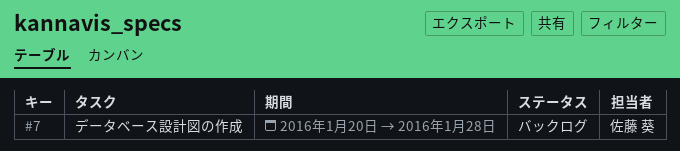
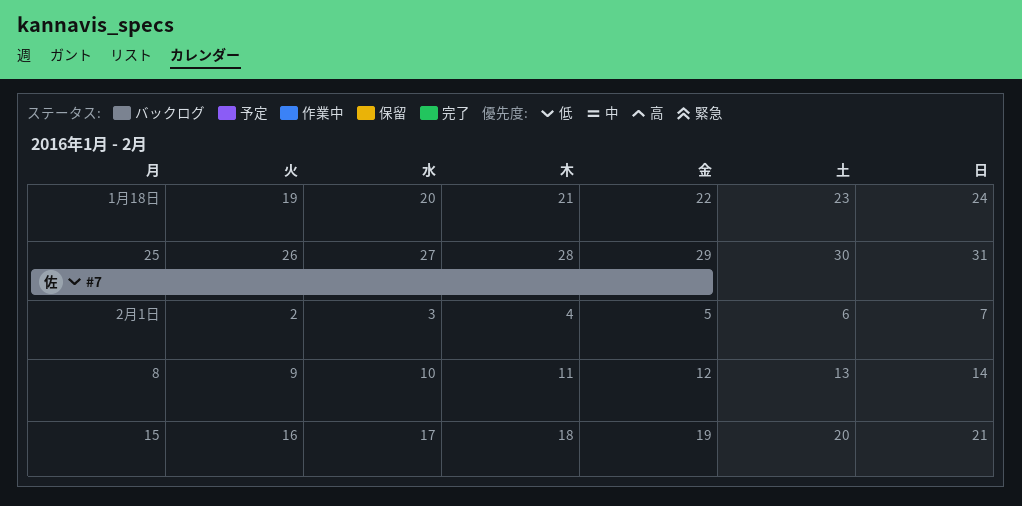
#7, start: Jan 20 -> Jan 25
#7, due: Jan 28 -> Jan 29

